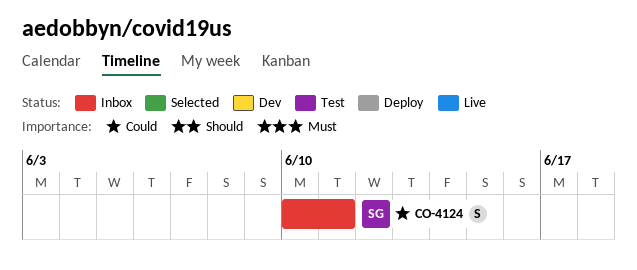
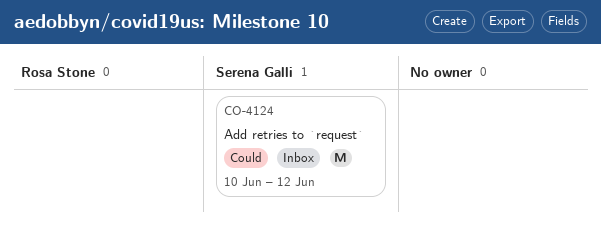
CO-4124, estimate: S -> M
CO-4124, due: Jun 11 -> Jun 12

